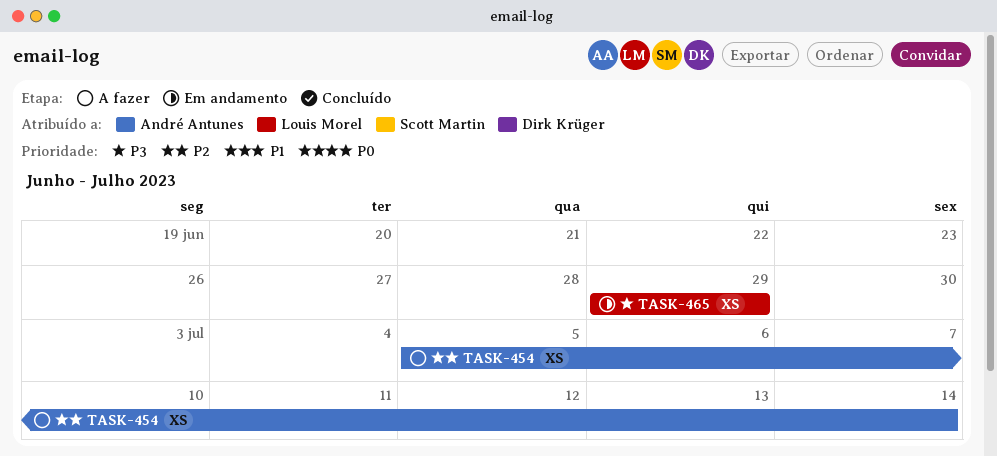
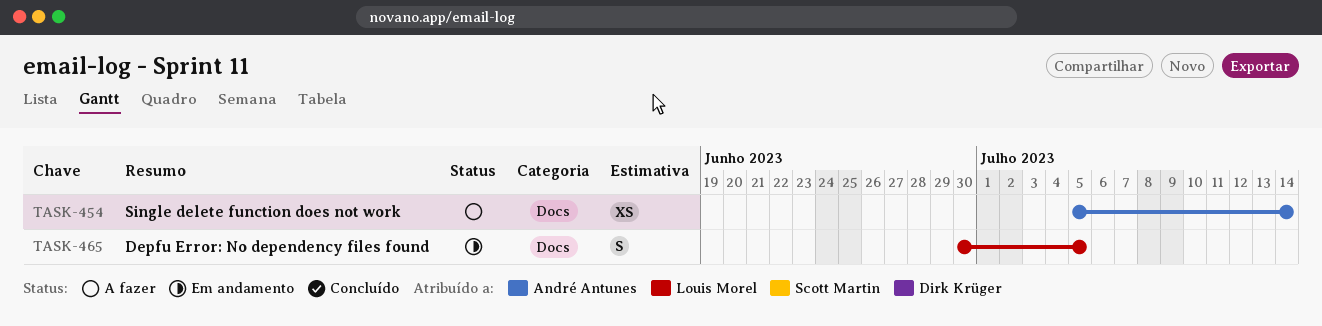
TASK-465, estimate: XS -> S
TASK-465, start: Jun 29 -> Jun 30
TASK-465, due: Jun 29 -> Jul 5

